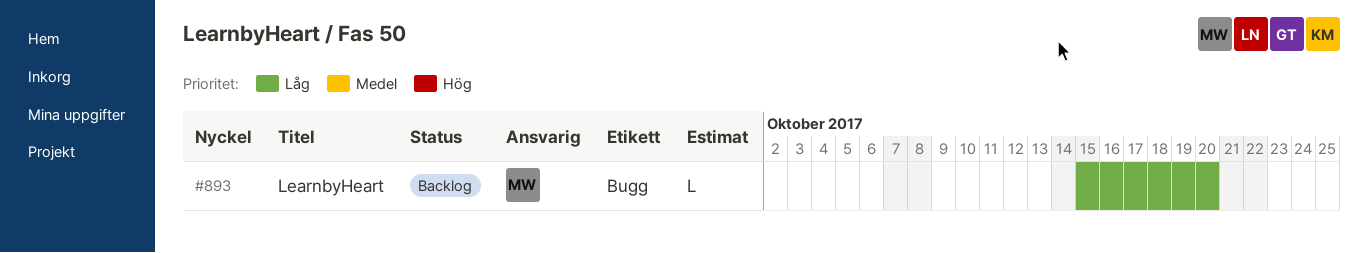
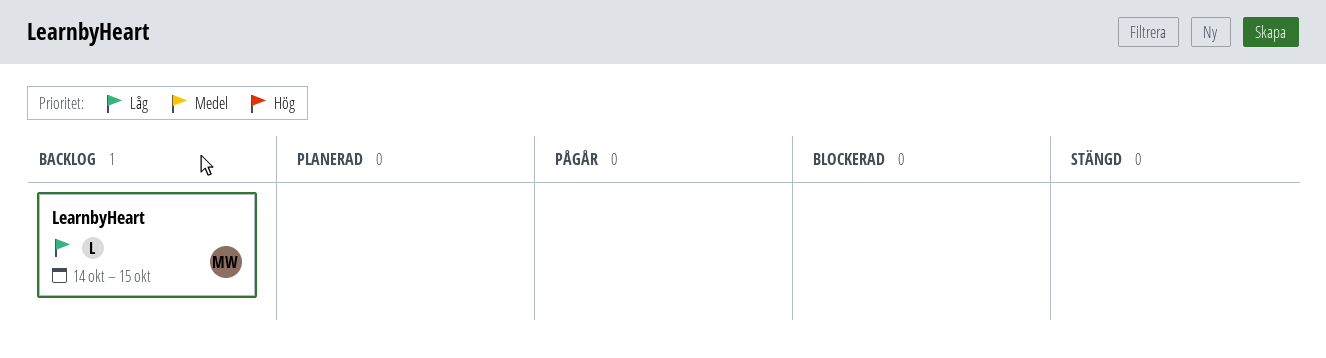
LearnbyHeart, start: Oct 15 -> Oct 14
LearnbyHeart, due: Oct 20 -> Oct 15

